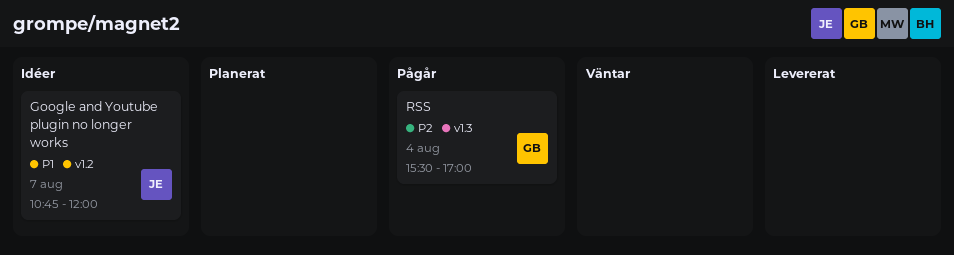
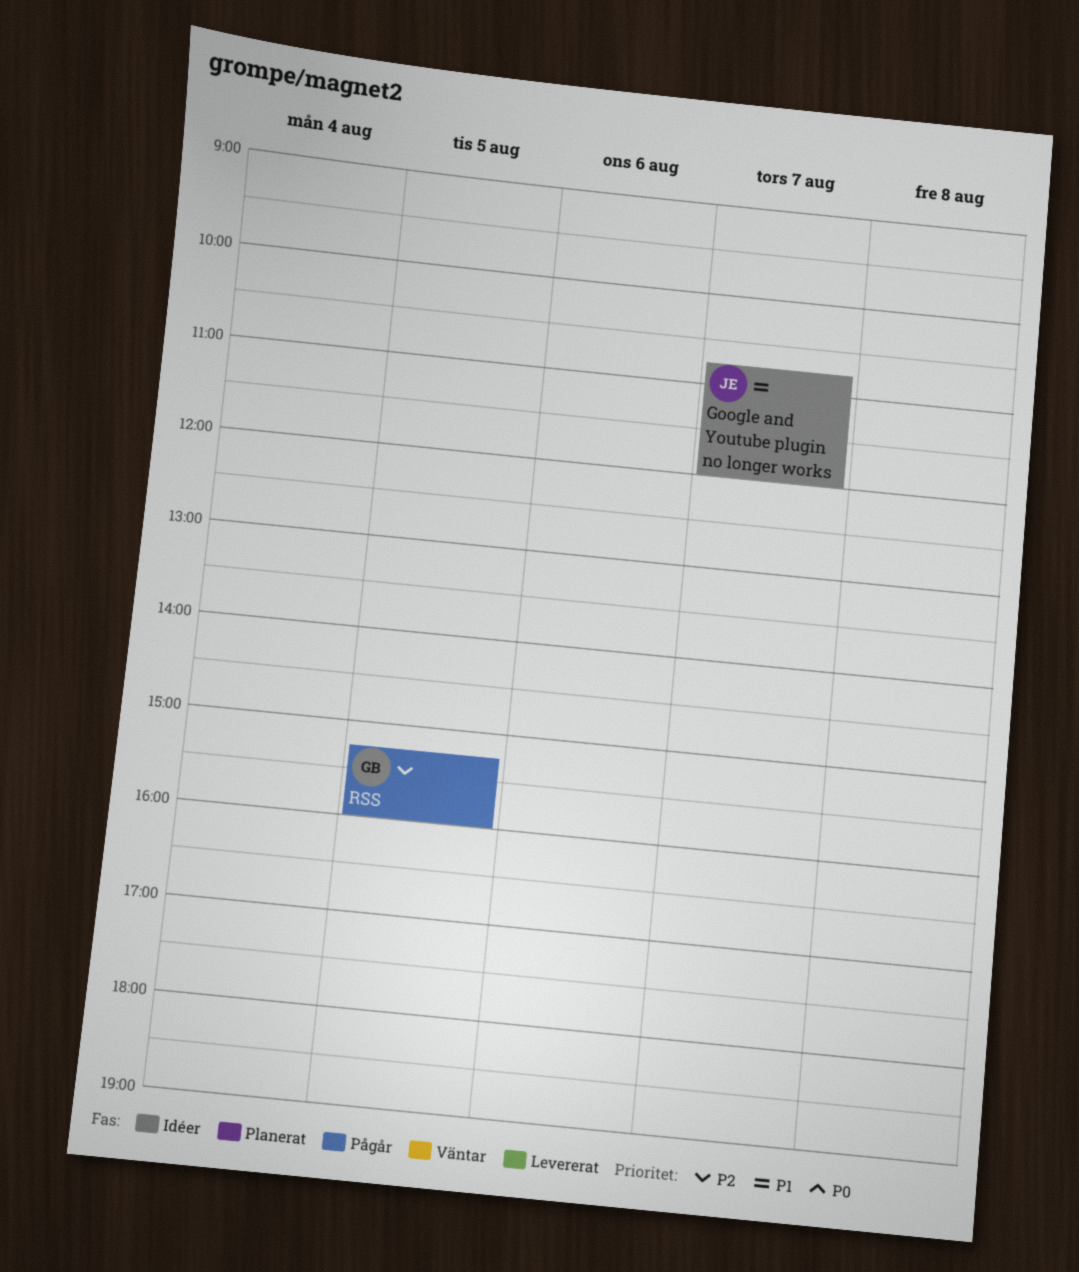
RSS, day: Aug 4 -> Aug 5
RSS, begins: 15:30 -> 15:15
RSS, ends: 17:00 -> 16:00

